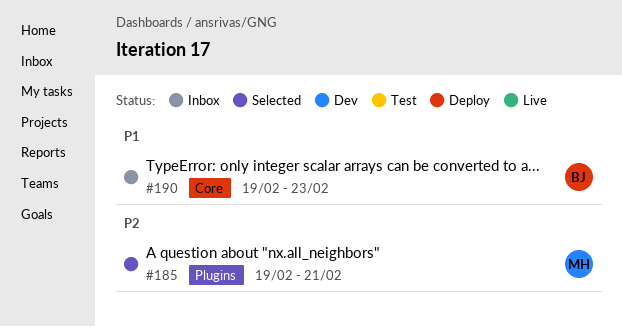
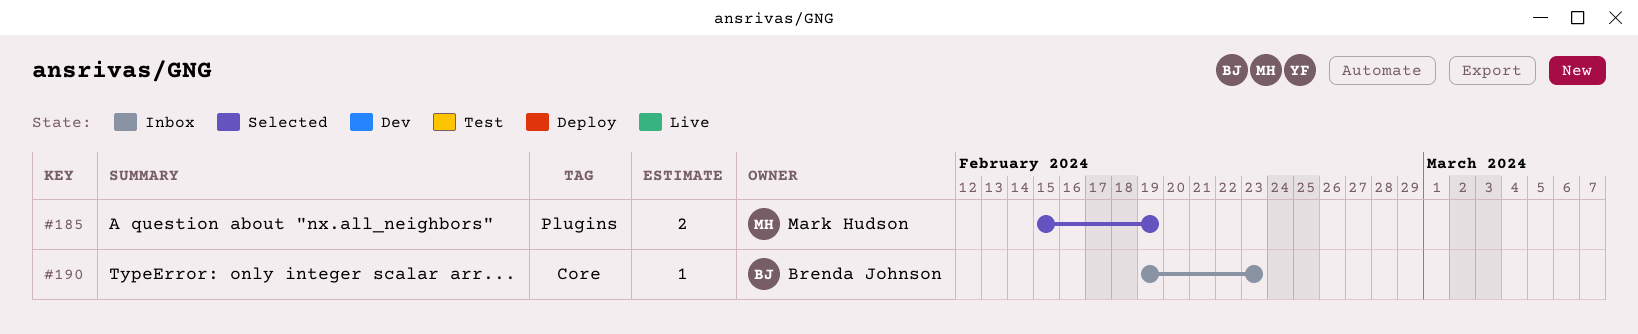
#185, start: Feb 19 -> Feb 15
#185, due: Feb 21 -> Feb 19

